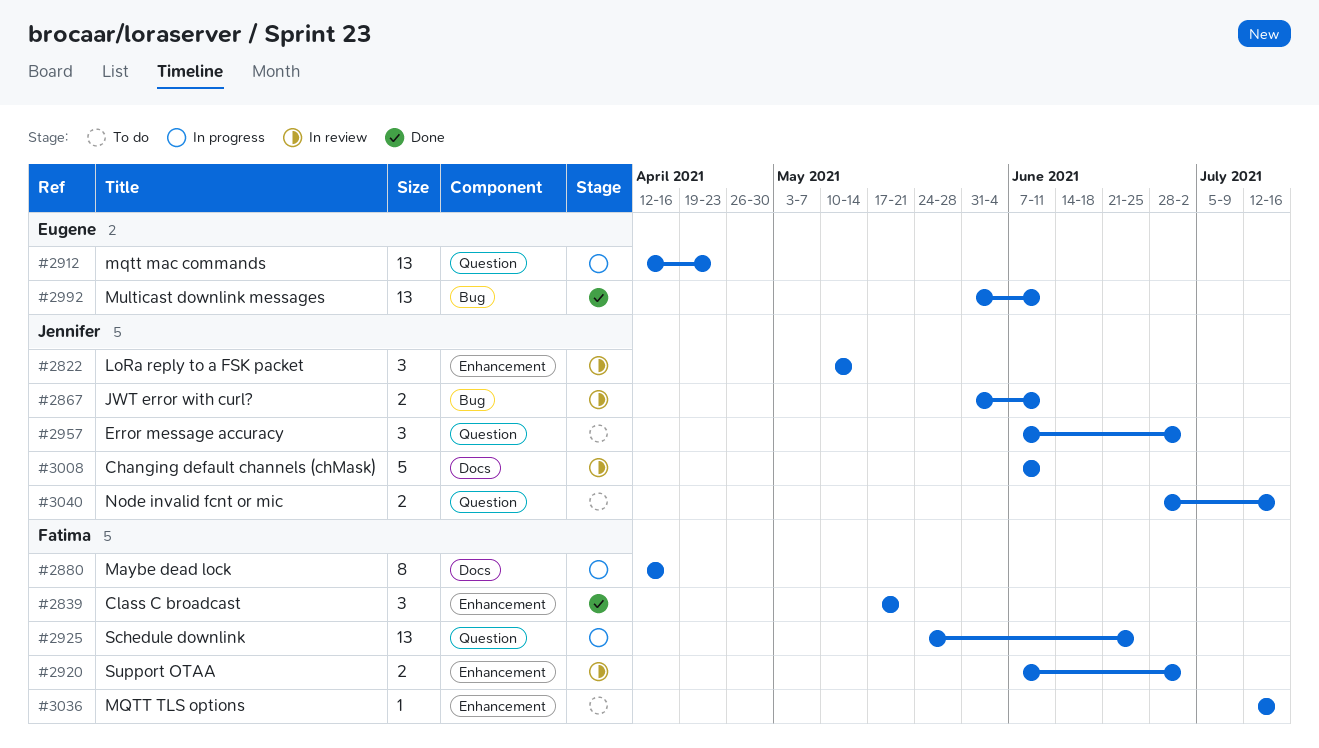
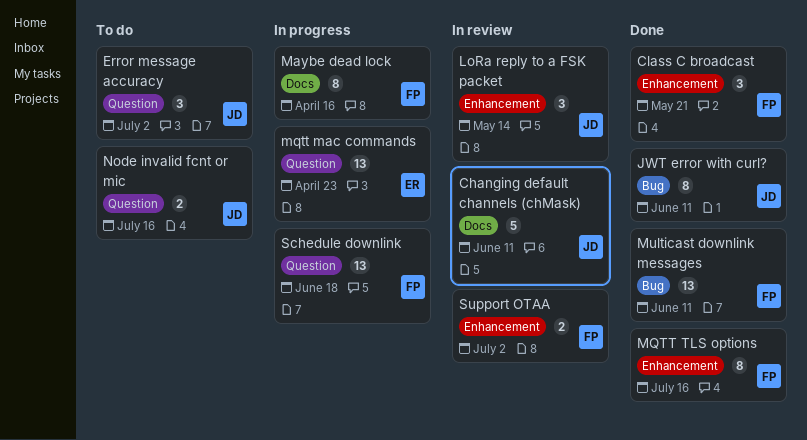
JWT error with curl?, status: In review -> Done
JWT error with curl?, estimate: 2 -> 8
MQTT TLS options, status: To do -> Done
MQTT TLS options, estimate: 1 -> 8
Multicast downlink messages, owner: Eugene -> Fatima
Schedule downlink, due: Jun 25 -> Jun 18

